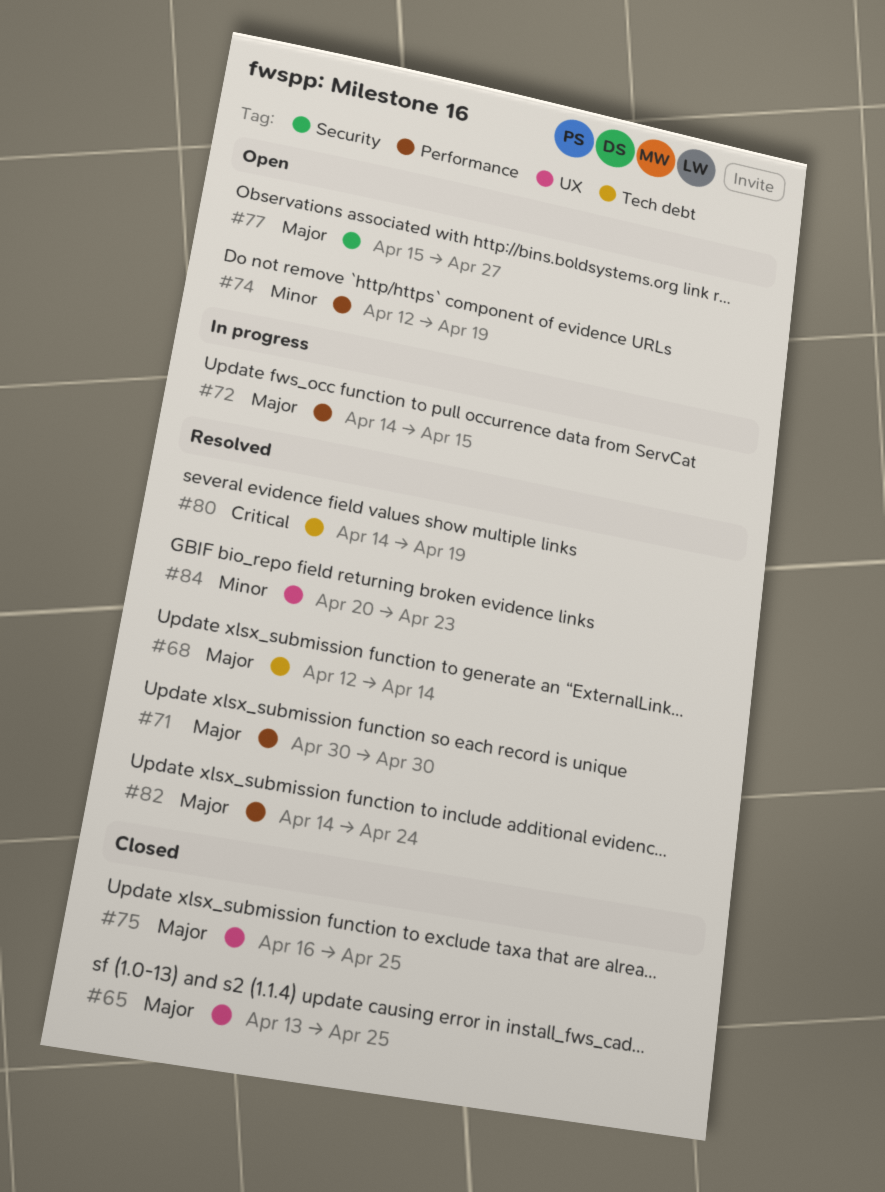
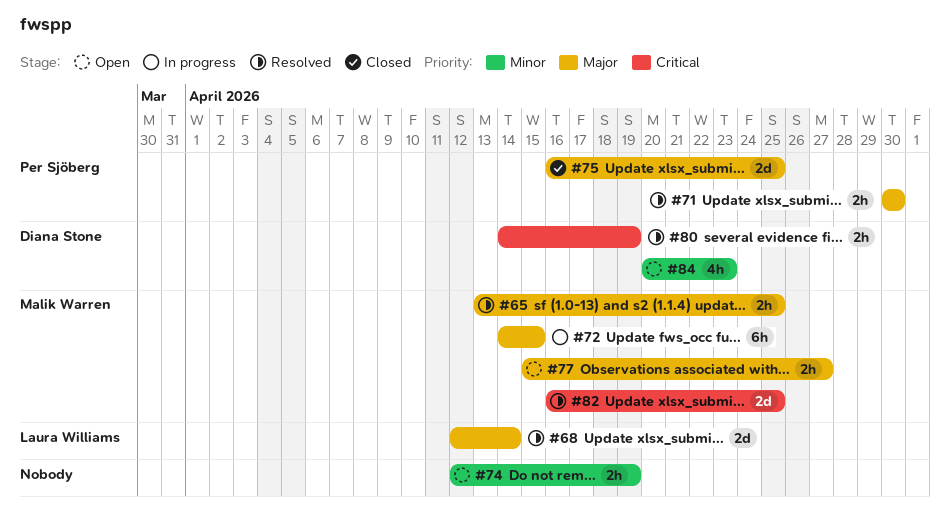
#65, status: Closed -> Resolved
#82, priority: Major -> Critical
#82, start: Apr 14 -> Apr 16
#82, due: Apr 24 -> Apr 25
#84, status: Resolved -> Open

